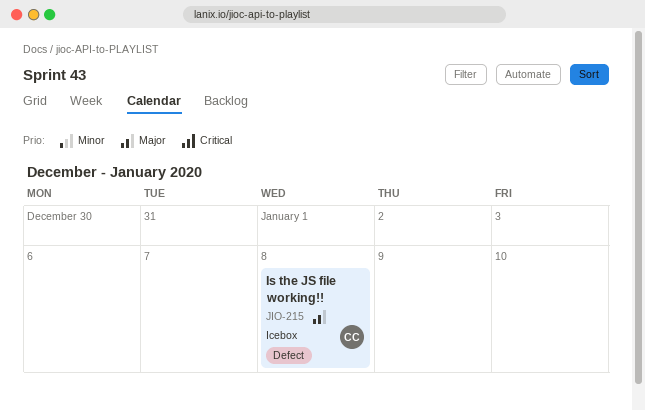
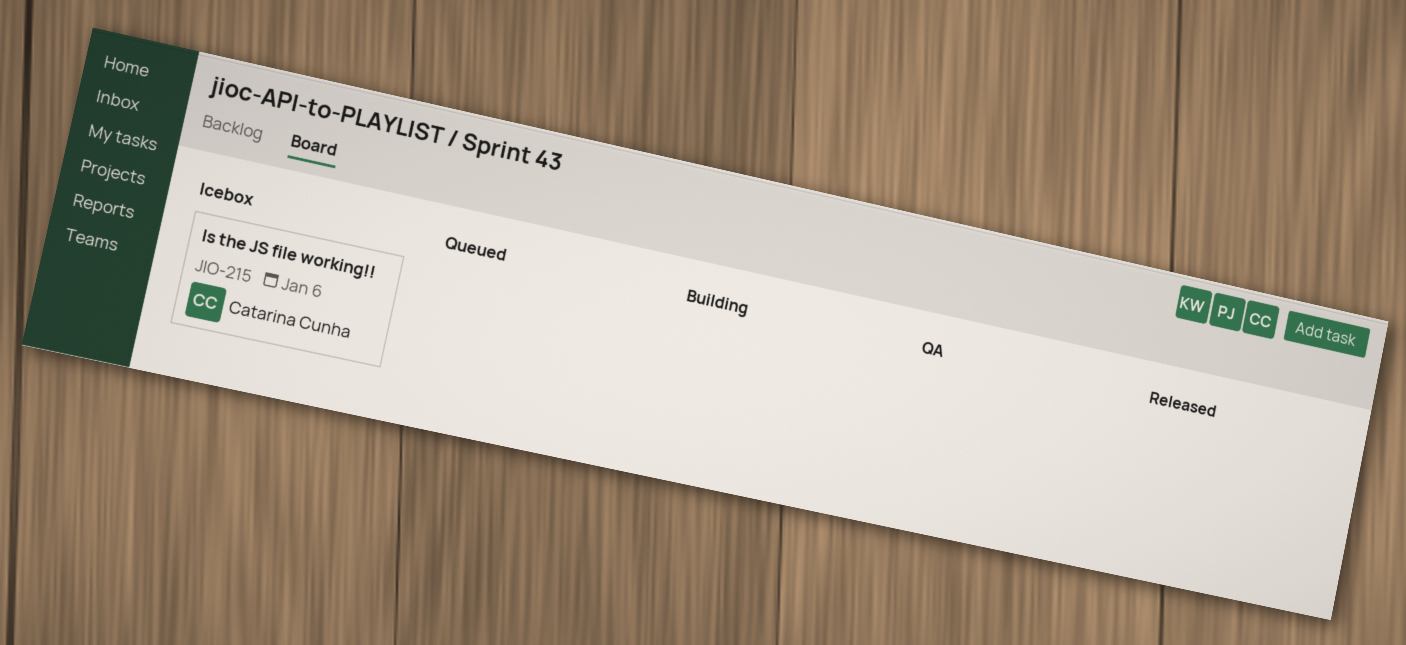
JIO-215, due: Jan 8 -> Jan 6

